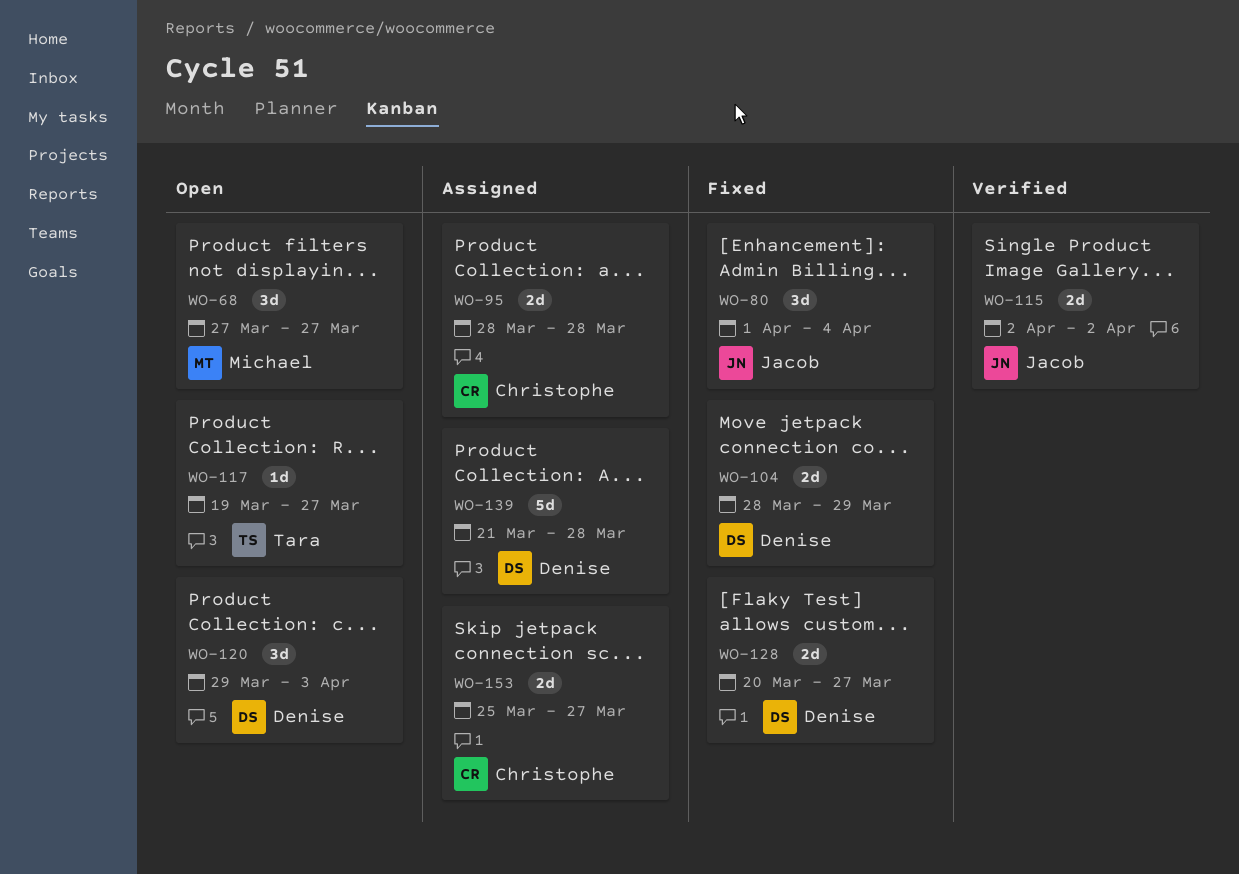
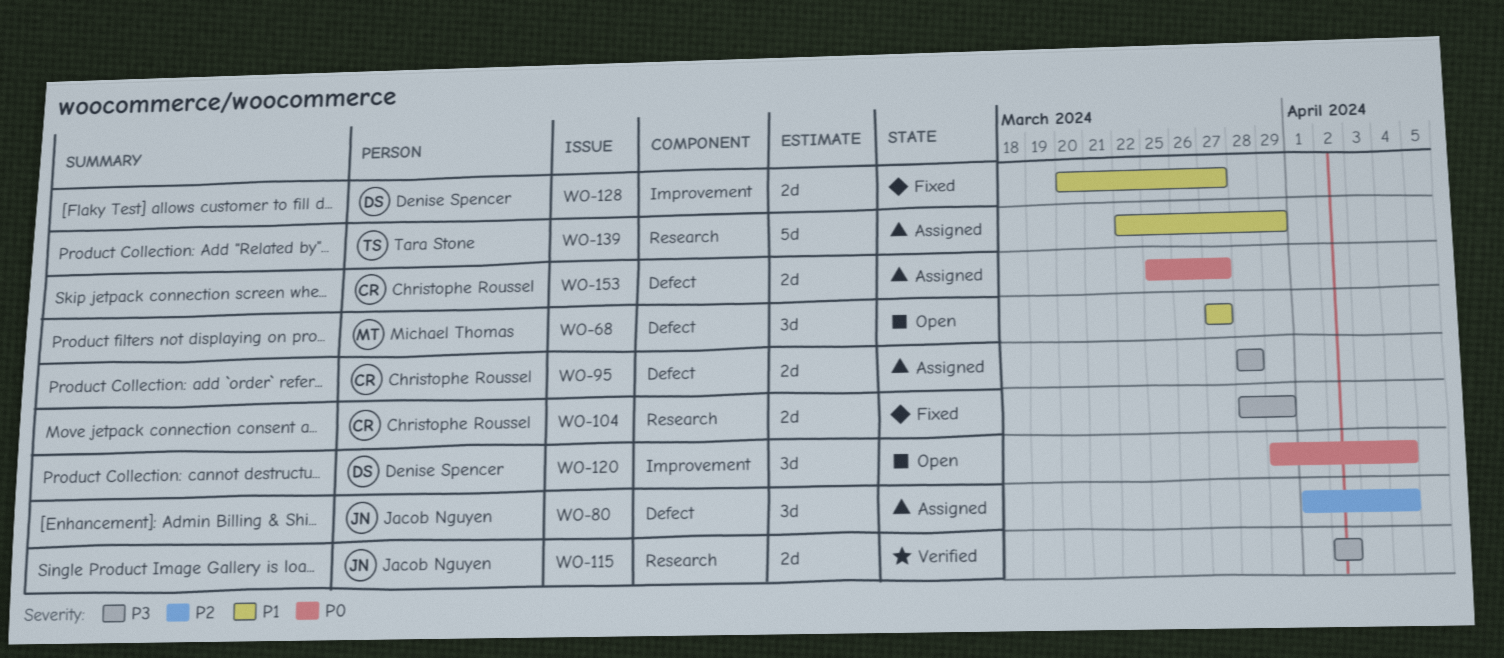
WO-80, status: Fixed -> Assigned
WO-104, owner: Denise Spencer -> Christophe Roussel
WO-117: present -> none
WO-120, due: Apr 3 -> Apr 4
WO-139, owner: Denise Spencer -> Tara Stone
WO-139, start: Mar 21 -> Mar 22
WO-139, due: Mar 28 -> Mar 29

